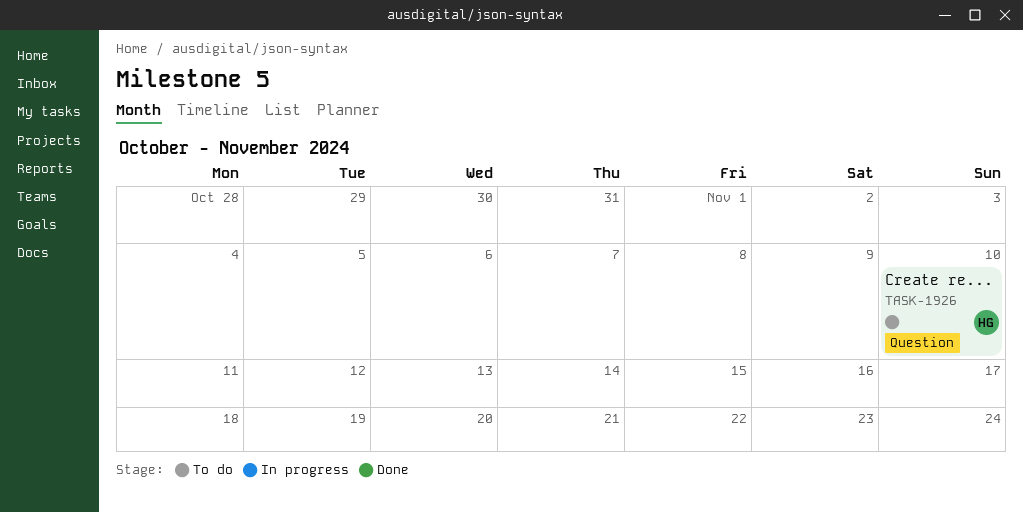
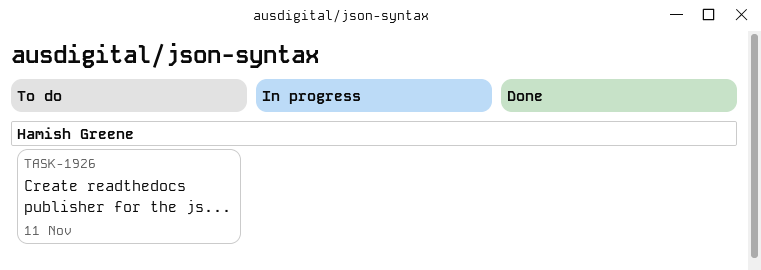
TASK-1926, due: Nov 10 -> Nov 11

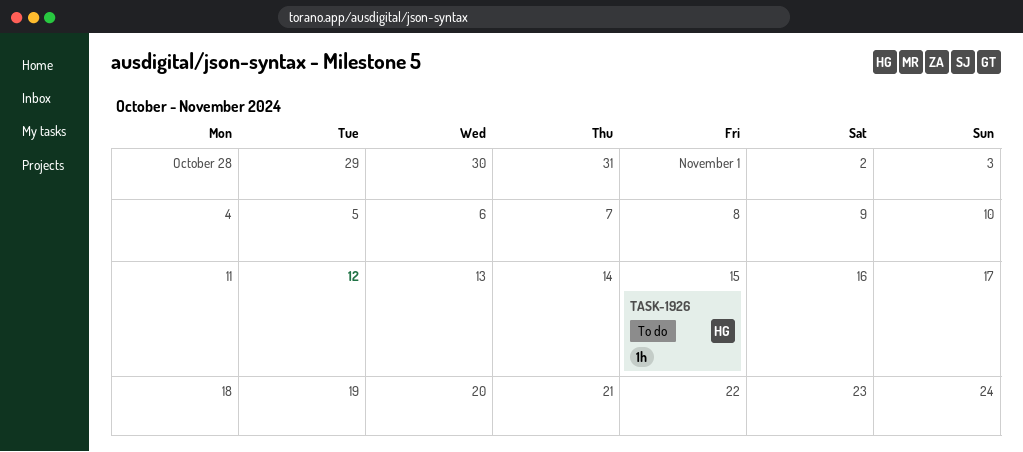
TASK-1926, due: Nov 11 -> Nov 15

